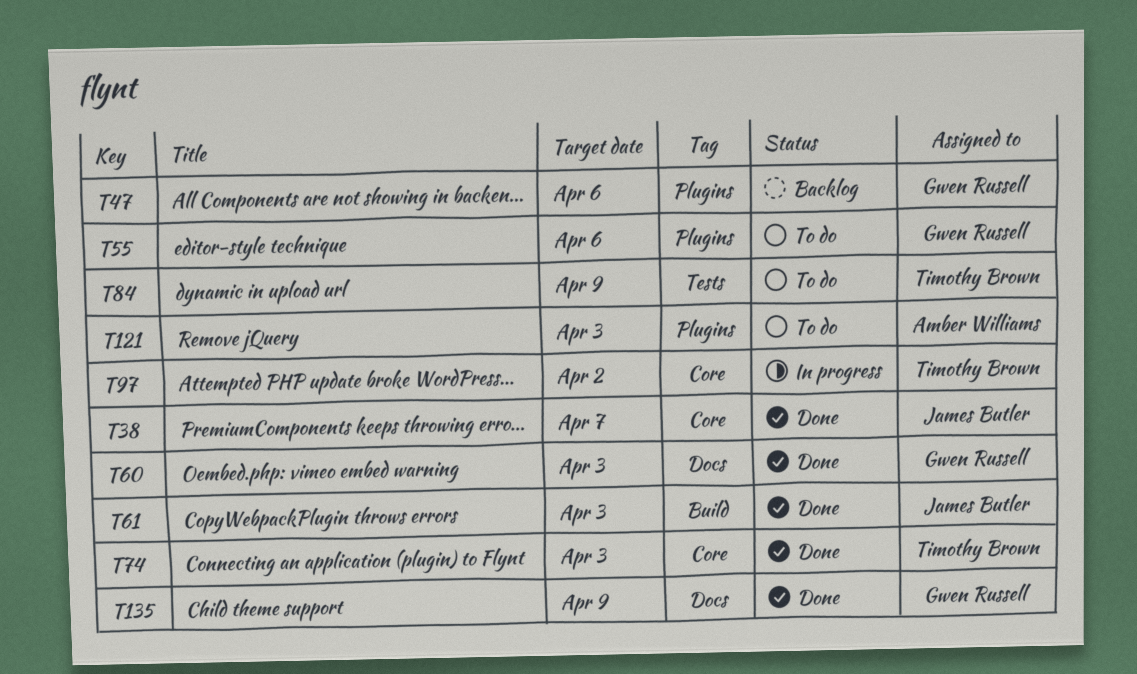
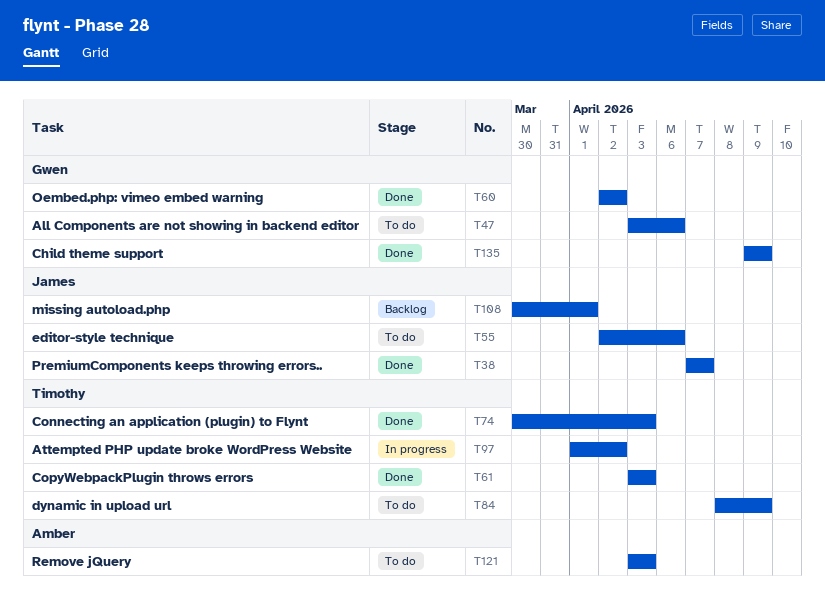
T47, status: Backlog -> To do
T55, owner: Gwen Russell -> James Butler
T60, due: Apr 3 -> Apr 2
T61, owner: James Butler -> Timothy Brown
T108: none -> present

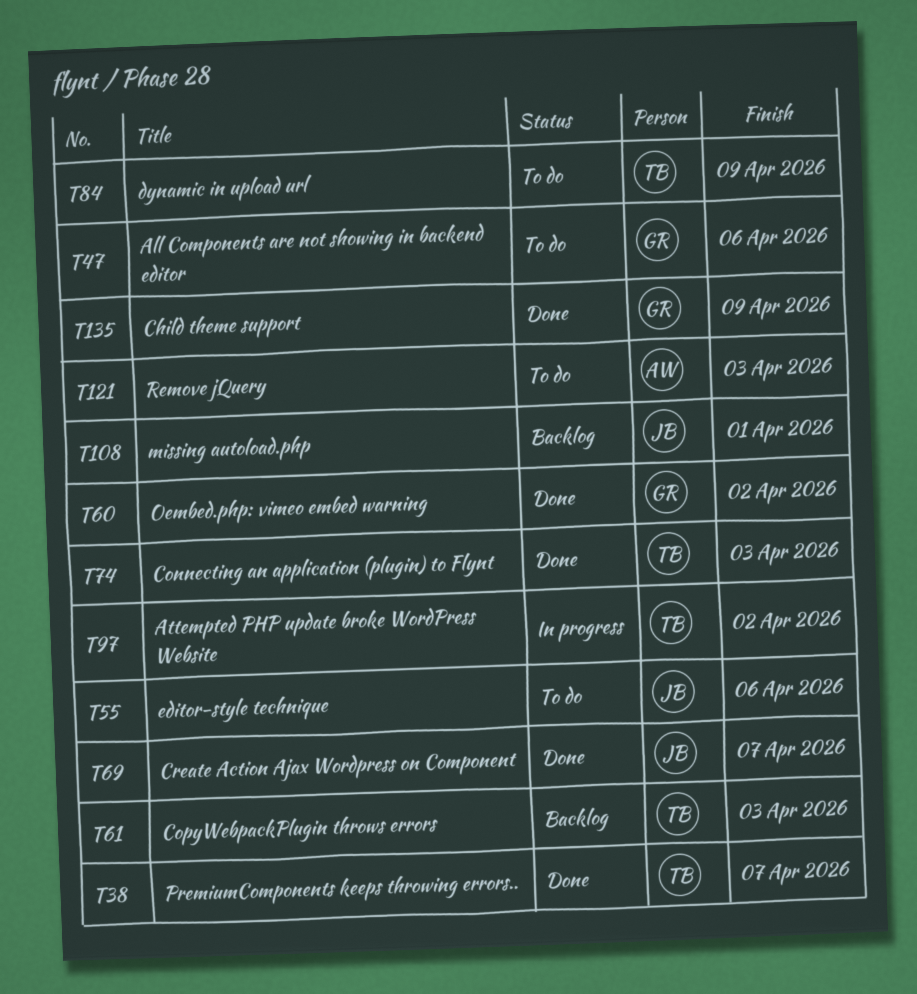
T38, owner: James -> Timothy
T61, status: Done -> Backlog
T69: none -> present

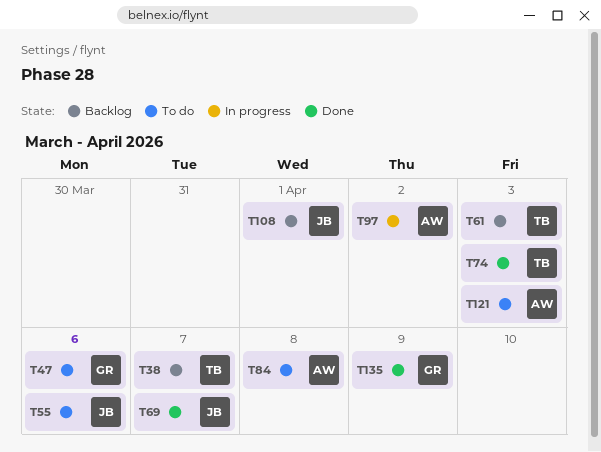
T38, status: Done -> Backlog
T60: present -> none
T84, owner: TB -> AW
T84, due: Apr 9 -> Apr 8
T97, owner: TB -> AW

